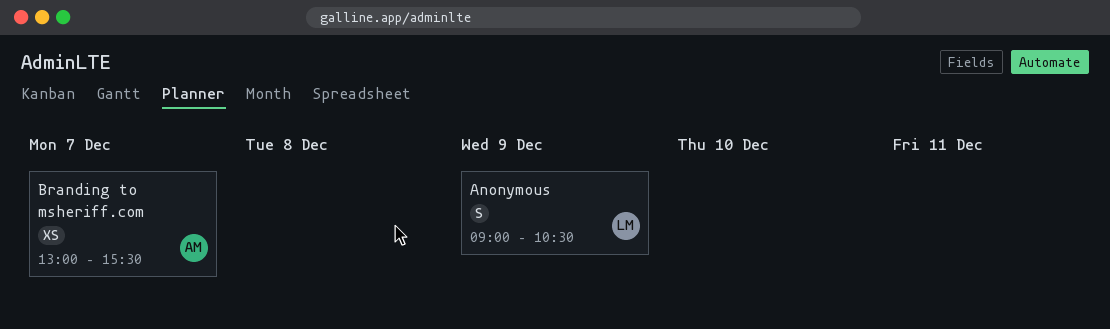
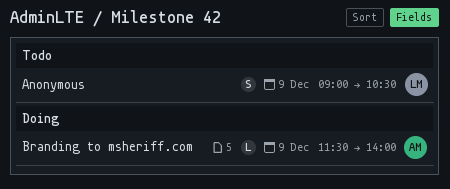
Branding to msheriff.com, estimate: XS -> L
Branding to msheriff.com, day: Dec 7 -> Dec 9
Branding to msheriff.com, begins: 13:00 -> 11:30
Branding to msheriff.com, ends: 15:30 -> 14:00

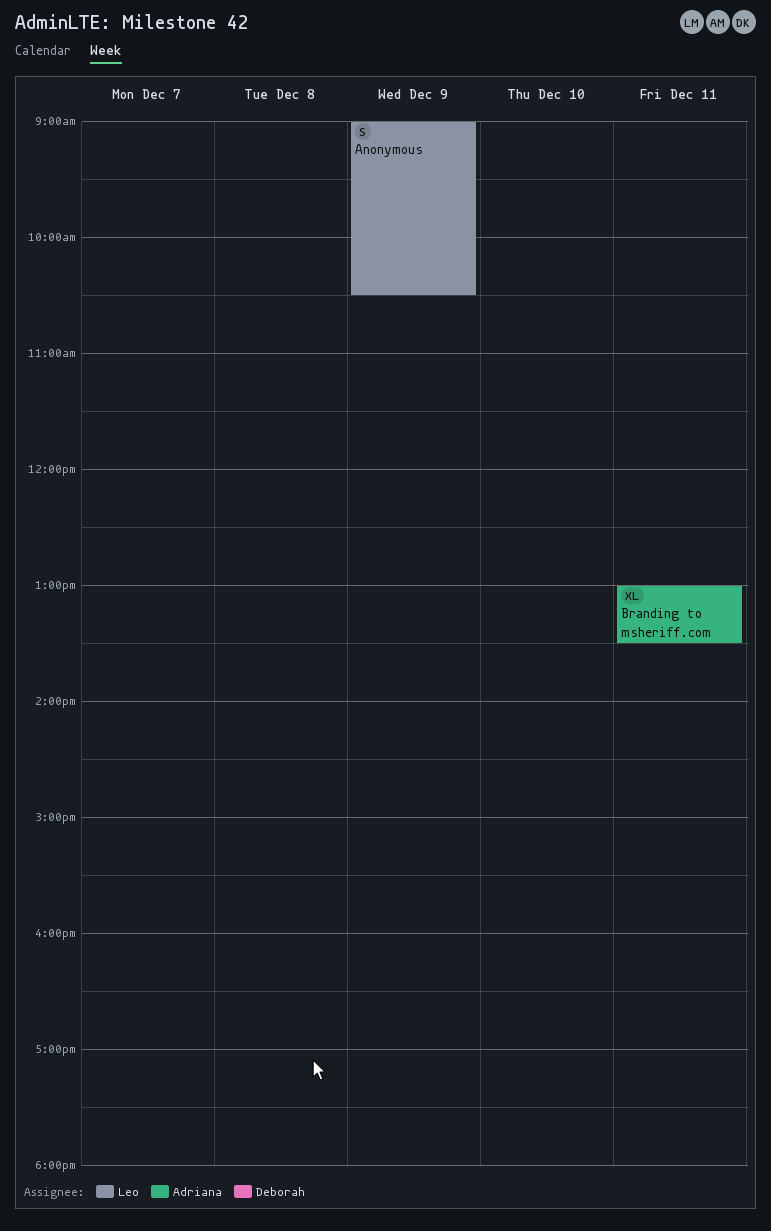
Branding to msheriff.com, estimate: L -> XL
Branding to msheriff.com, day: Dec 9 -> Dec 11
Branding to msheriff.com, begins: 11:30 -> 13:00
Branding to msheriff.com, ends: 14:00 -> 13:30

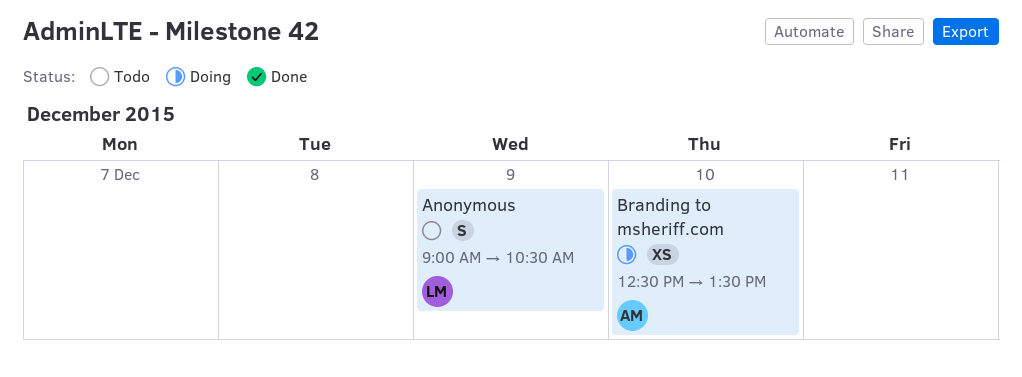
Branding to msheriff.com, estimate: XL -> XS
Branding to msheriff.com, day: Dec 11 -> Dec 10
Branding to msheriff.com, begins: 13:00 -> 12:30

